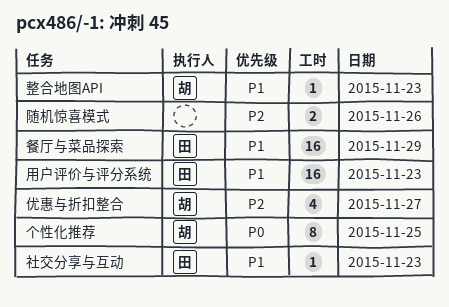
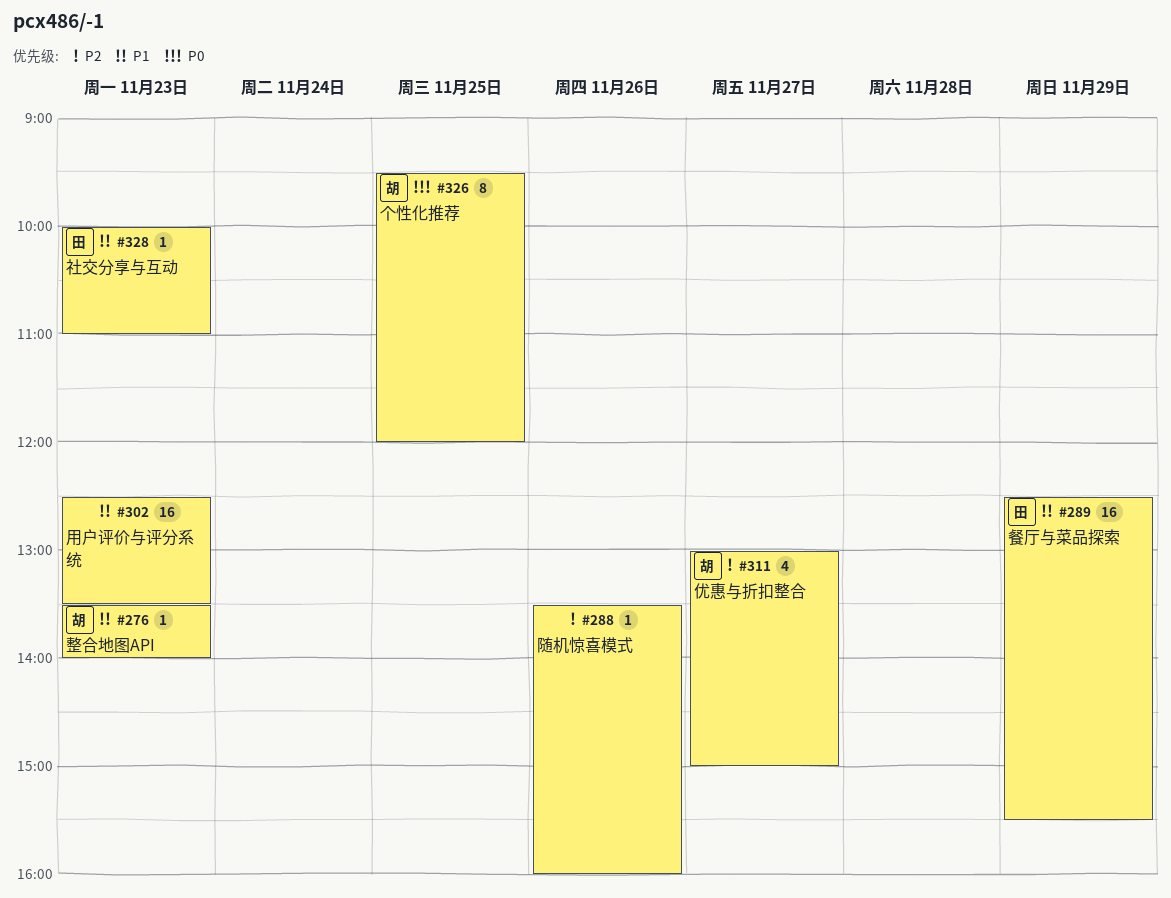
用户评价与评分系统, owner: 田 -> none
随机惊喜模式, estimate: 2 -> 1

